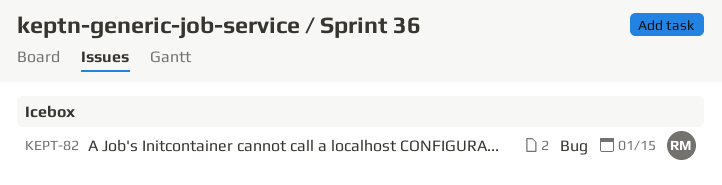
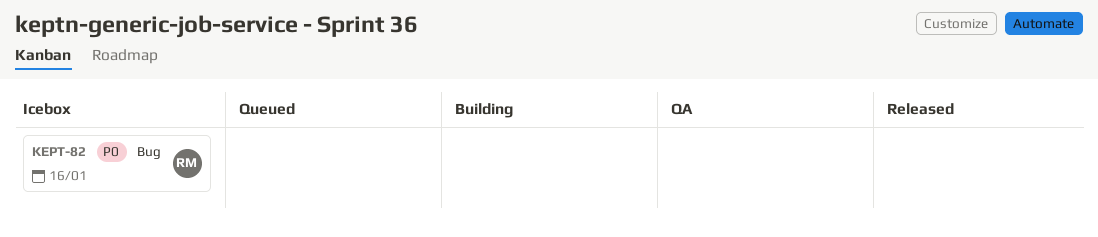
KEPT-82, due: Jan 15 -> Jan 16

